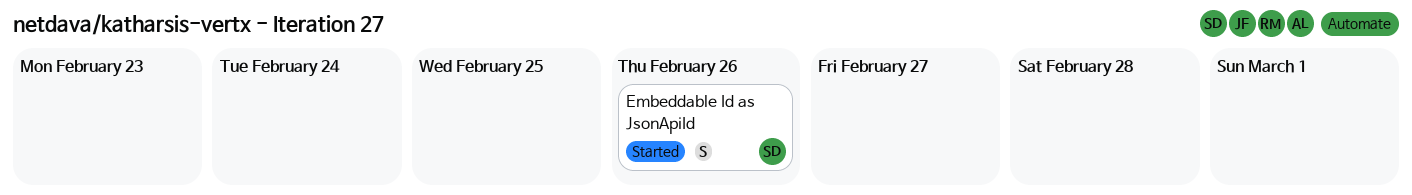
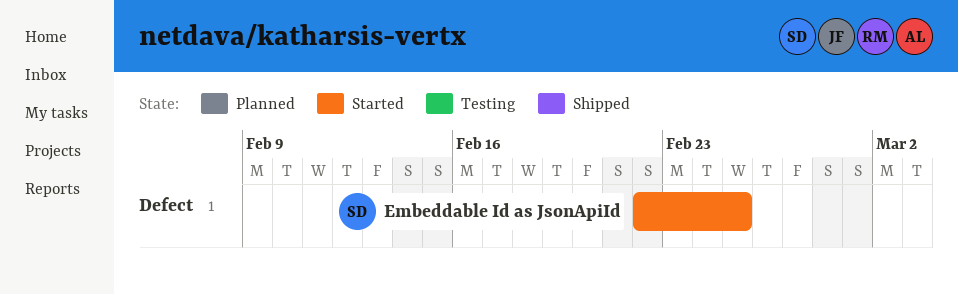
Embeddable Id as JsonApiId, due: Feb 26 -> Feb 25

